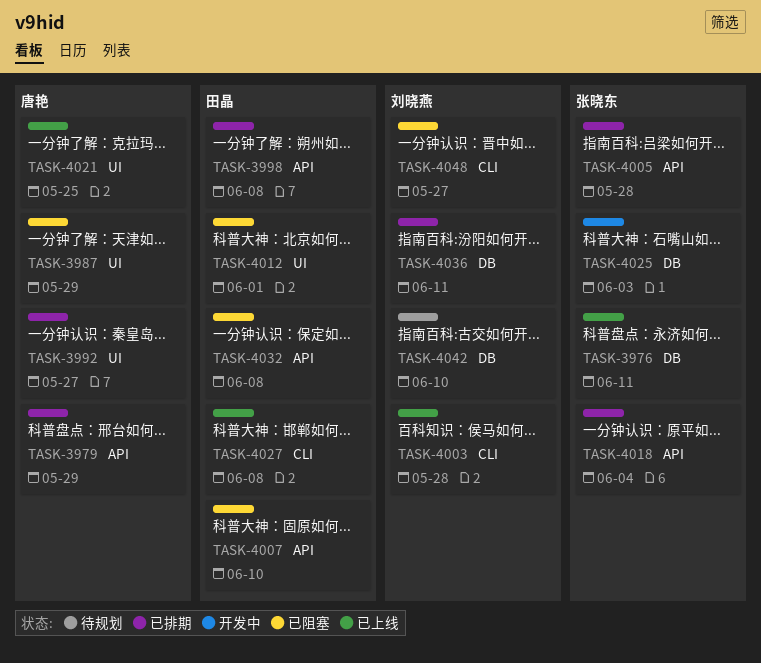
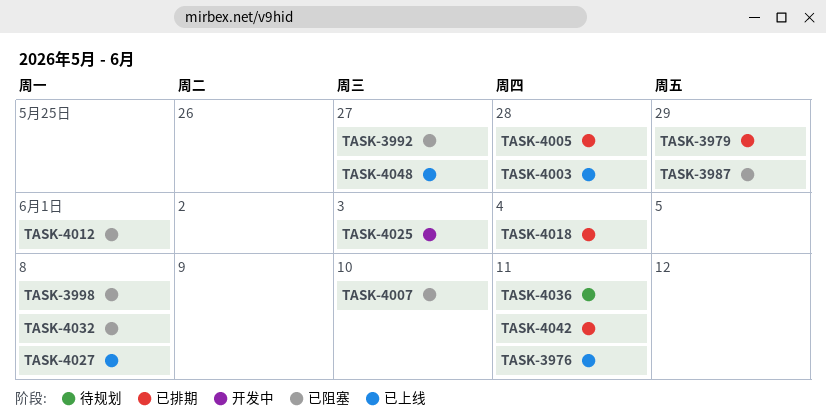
TASK-3992, status: 已排期 -> 已阻塞
TASK-3998, status: 已排期 -> 已阻塞
TASK-4021: present -> none
TASK-4036, status: 已排期 -> 待规划
TASK-4042, status: 待规划 -> 已排期
TASK-4042, due: Jun 10 -> Jun 11
TASK-4048, status: 已阻塞 -> 已上线

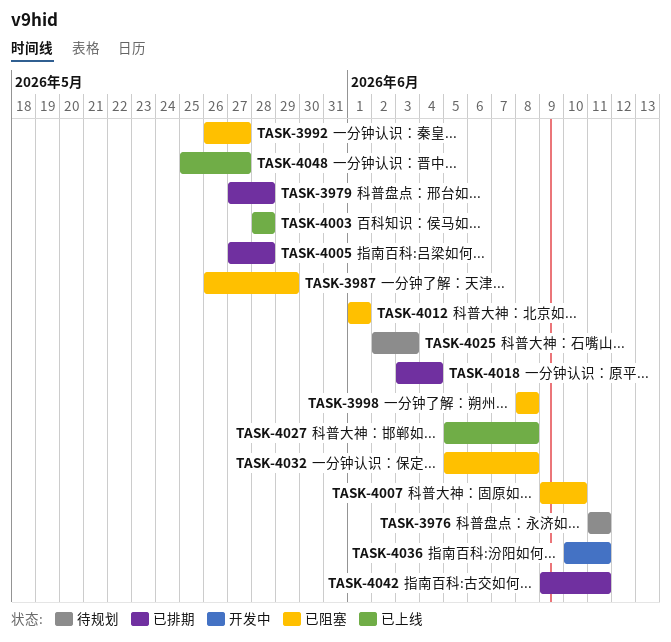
TASK-3976, status: 已上线 -> 待规划
TASK-3979, due: May 29 -> May 28
TASK-4025, status: 开发中 -> 待规划
TASK-4036, status: 待规划 -> 开发中

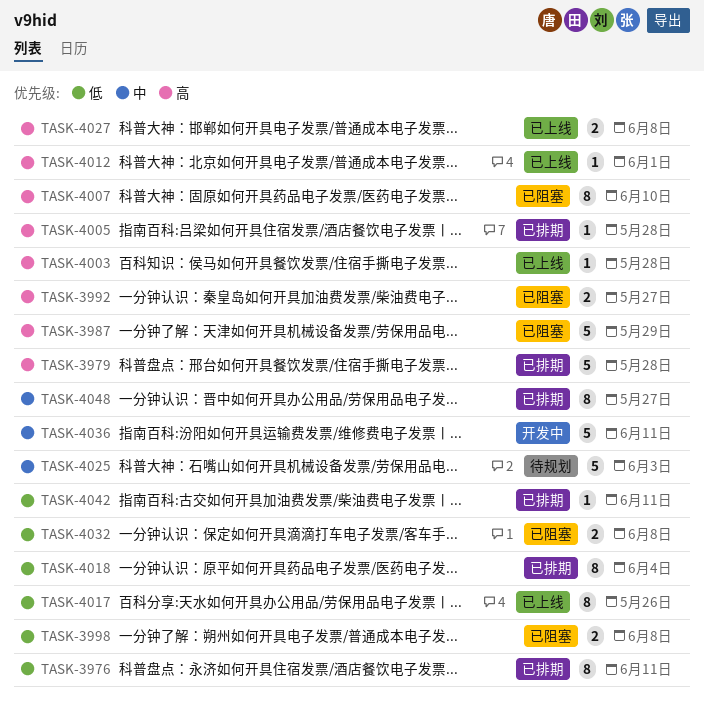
TASK-3976, status: 待规划 -> 已排期
TASK-4012, status: 已阻塞 -> 已上线
TASK-4017: none -> present
TASK-4048, status: 已上线 -> 已排期

